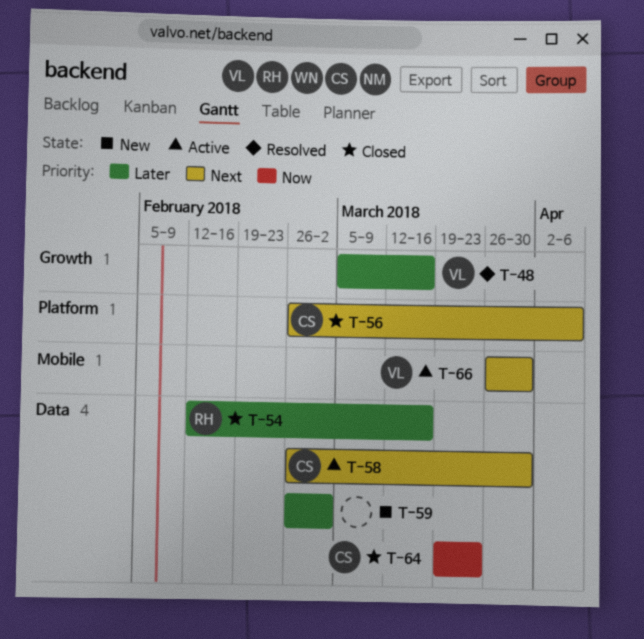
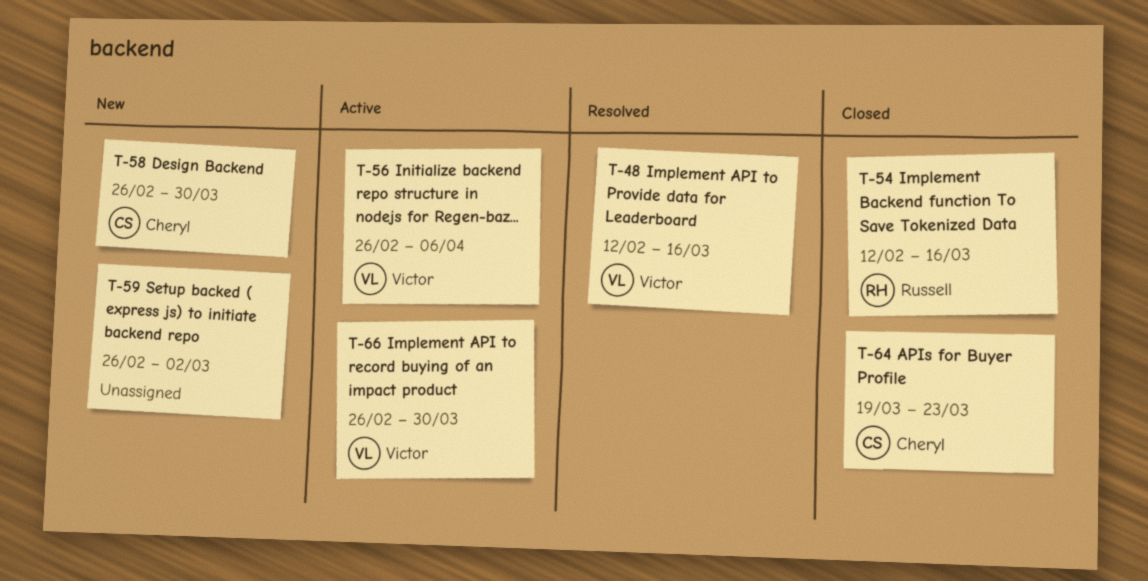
T-48, start: Mar 5 -> Feb 12
T-56, status: Closed -> Active
T-56, owner: Cheryl -> Victor
T-58, status: Active -> New
T-66, start: Mar 26 -> Feb 26

